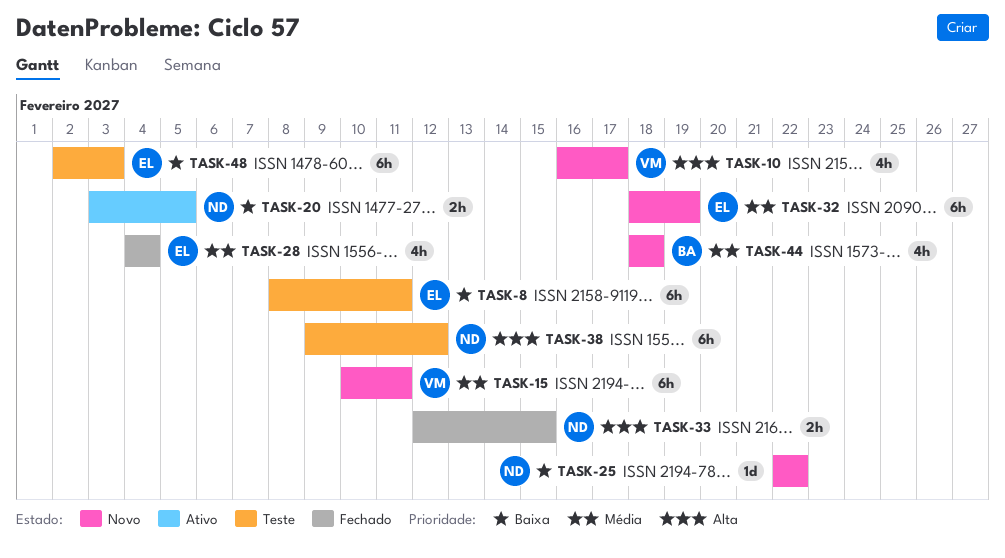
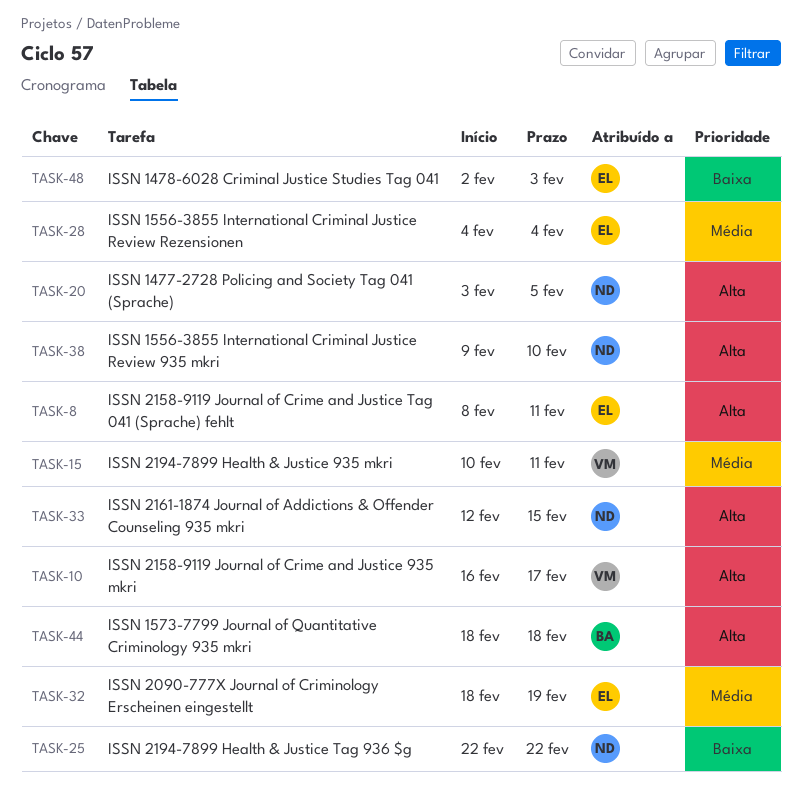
TASK-8, priority: Baixa -> Alta
TASK-20, priority: Baixa -> Alta
TASK-38, due: Feb 12 -> Feb 10
TASK-44, priority: Média -> Alta

